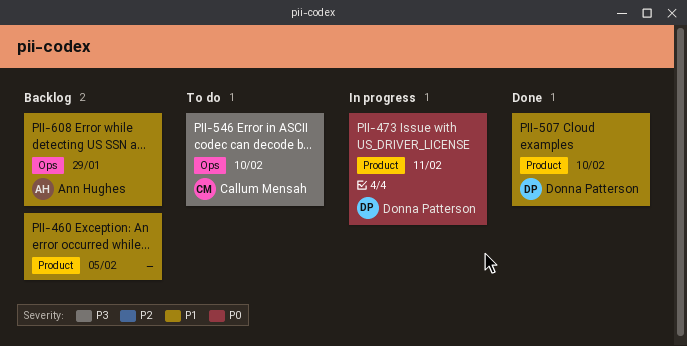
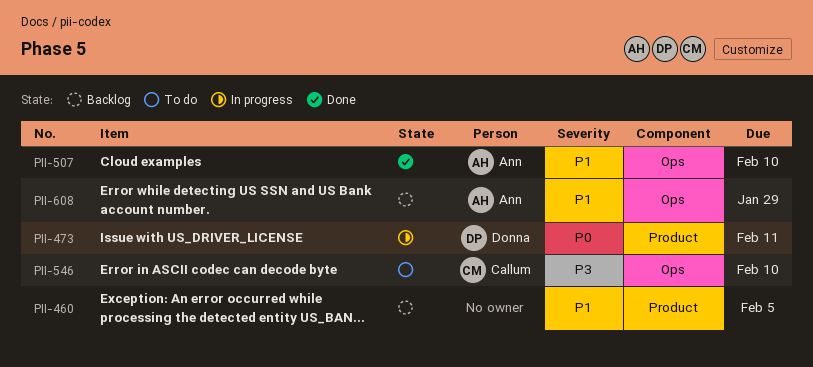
PII-507, owner: Donna Patterson -> Ann Hughes
PII-507, label: Product -> Ops

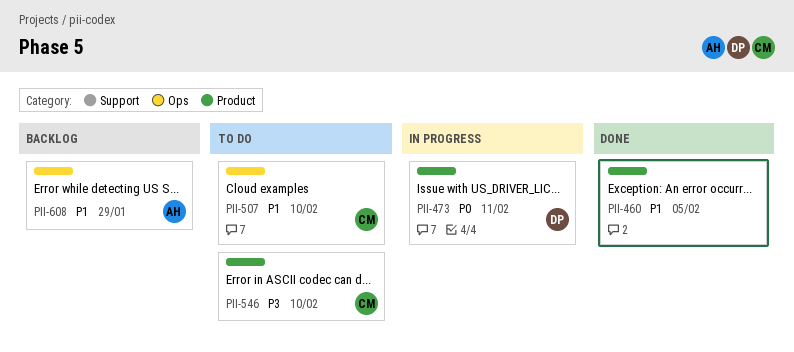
PII-460, status: Backlog -> Done
PII-507, status: Done -> To do
PII-507, owner: Ann -> Callum
PII-546, label: Ops -> Product

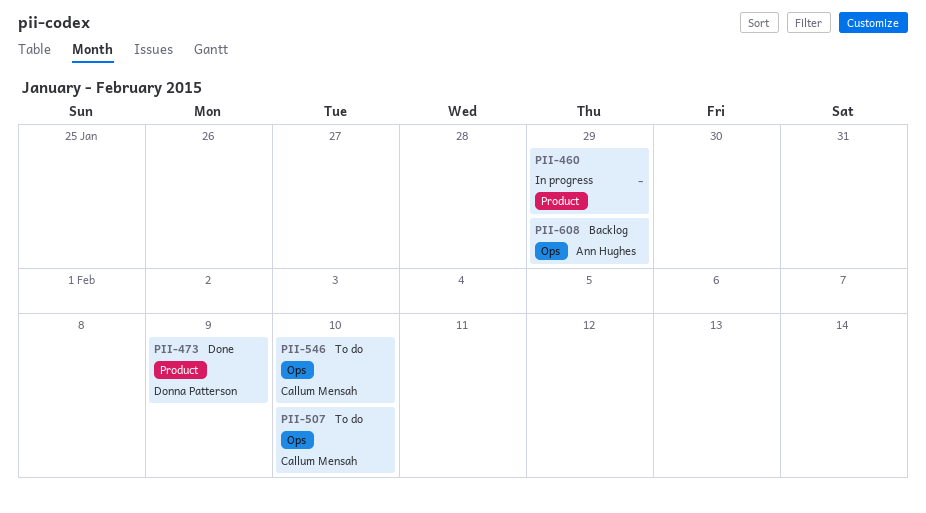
PII-460, status: Done -> In progress
PII-460, due: Feb 5 -> Jan 29
PII-473, status: In progress -> Done
PII-473, due: Feb 11 -> Feb 9
PII-546, label: Product -> Ops

